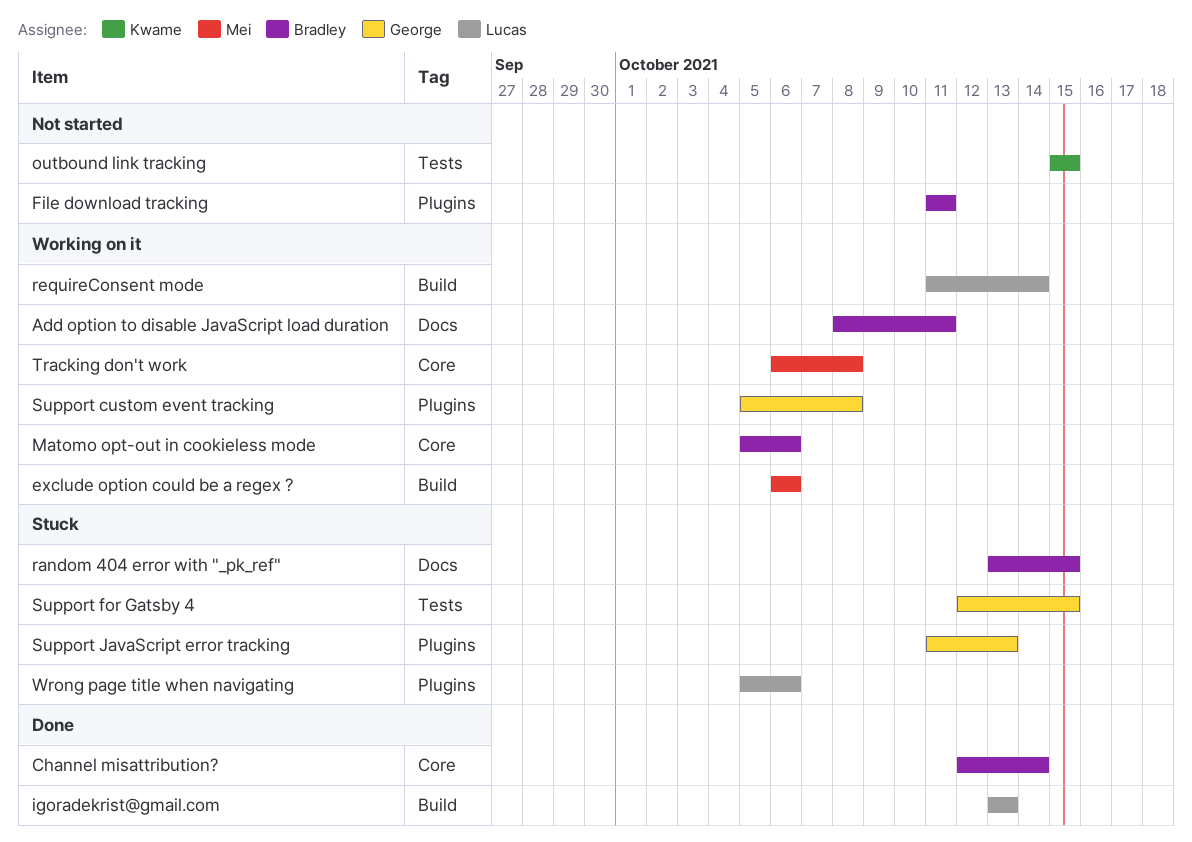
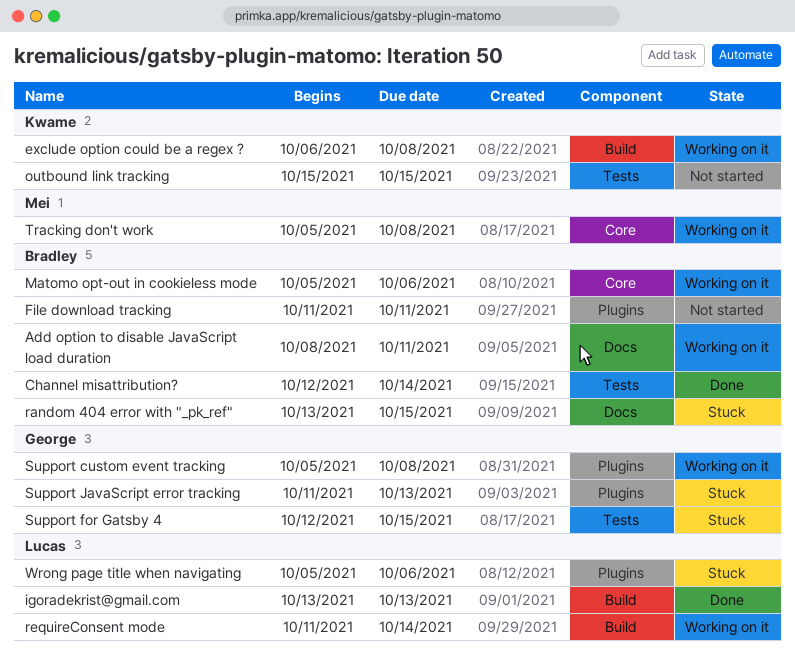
Channel misattribution?, label: Core -> Tests
exclude option could be a regex ?, owner: Mei -> Kwame
exclude option could be a regex ?, due: Oct 6 -> Oct 8
Tracking don't work, start: Oct 6 -> Oct 5

